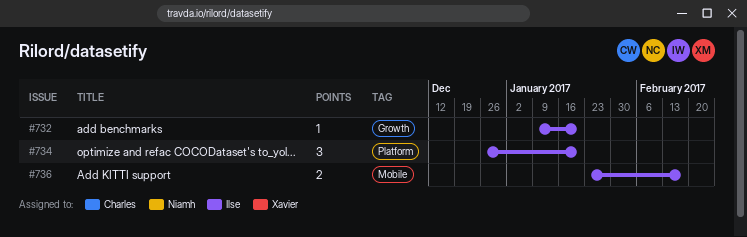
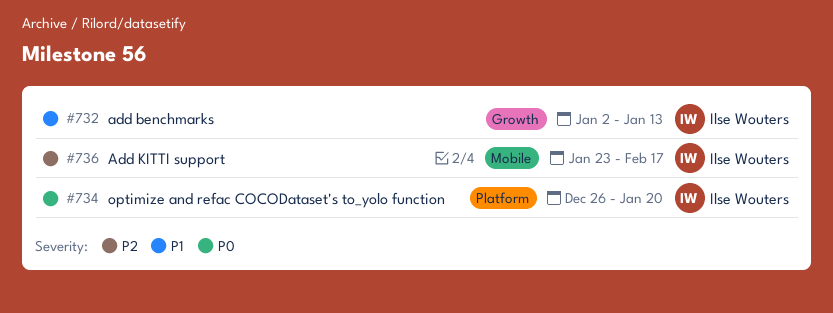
#732, start: Jan 9 -> Jan 2
#732, due: Jan 20 -> Jan 13

